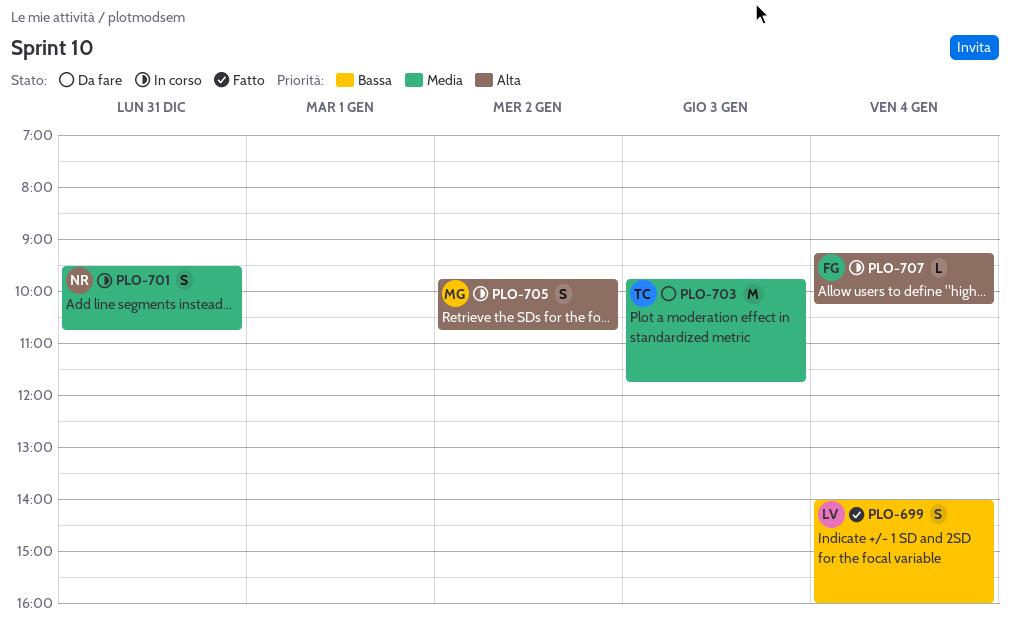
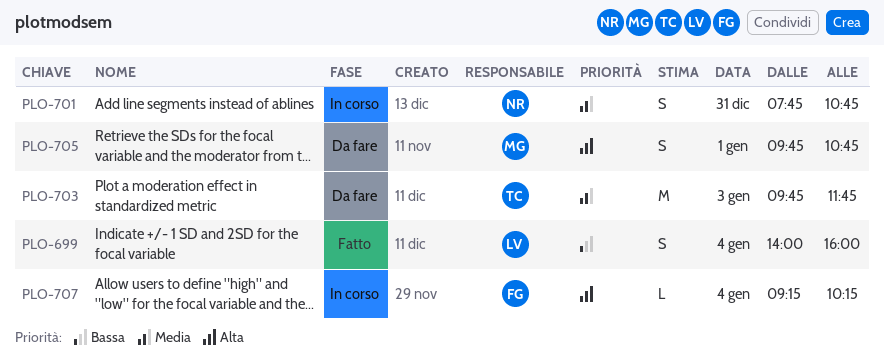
PLO-701, begins: 09:30 -> 07:45
PLO-705, status: In corso -> Da fare
PLO-705, day: Jan 2 -> Jan 1

